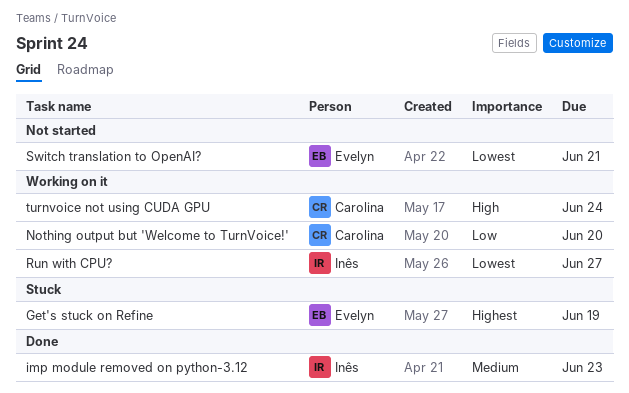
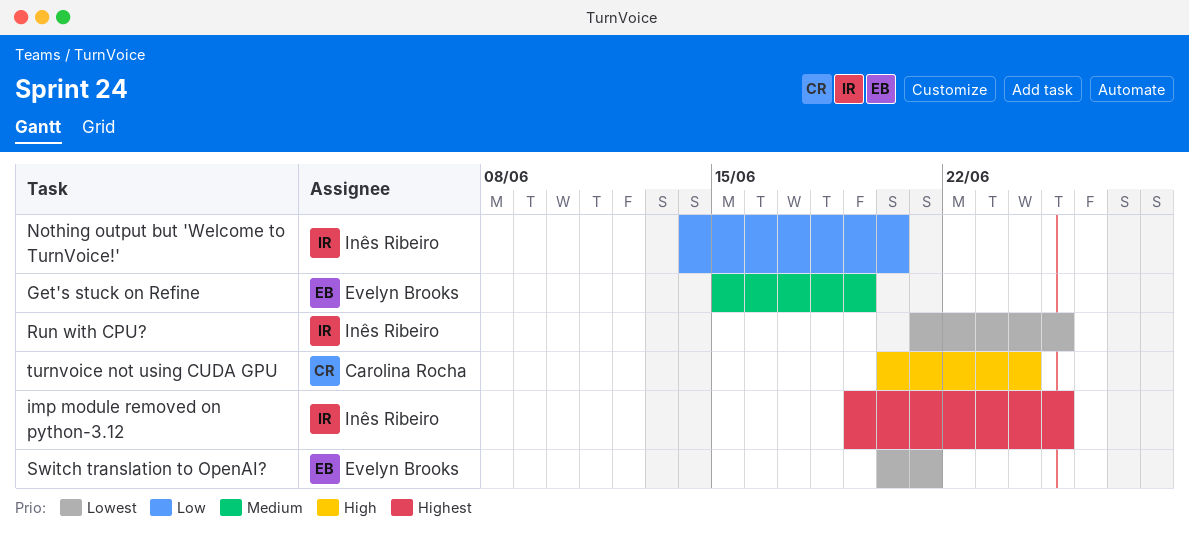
Get's stuck on Refine, priority: Highest -> Medium
imp module removed on python-3.12, priority: Medium -> Highest
imp module removed on python-3.12, due: Jun 23 -> Jun 25
Nothing output but 'Welcome to TurnVoice!', owner: Carolina Rocha -> Inês Ribeiro
Run with CPU?, due: Jun 27 -> Jun 25

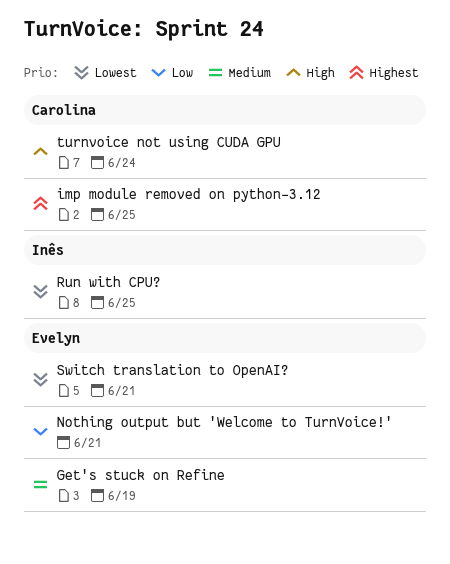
imp module removed on python-3.12, owner: Inês Ribeiro -> Carolina Rocha
Nothing output but 'Welcome to TurnVoice!', owner: Inês Ribeiro -> Evelyn Brooks
Nothing output but 'Welcome to TurnVoice!', due: Jun 20 -> Jun 21

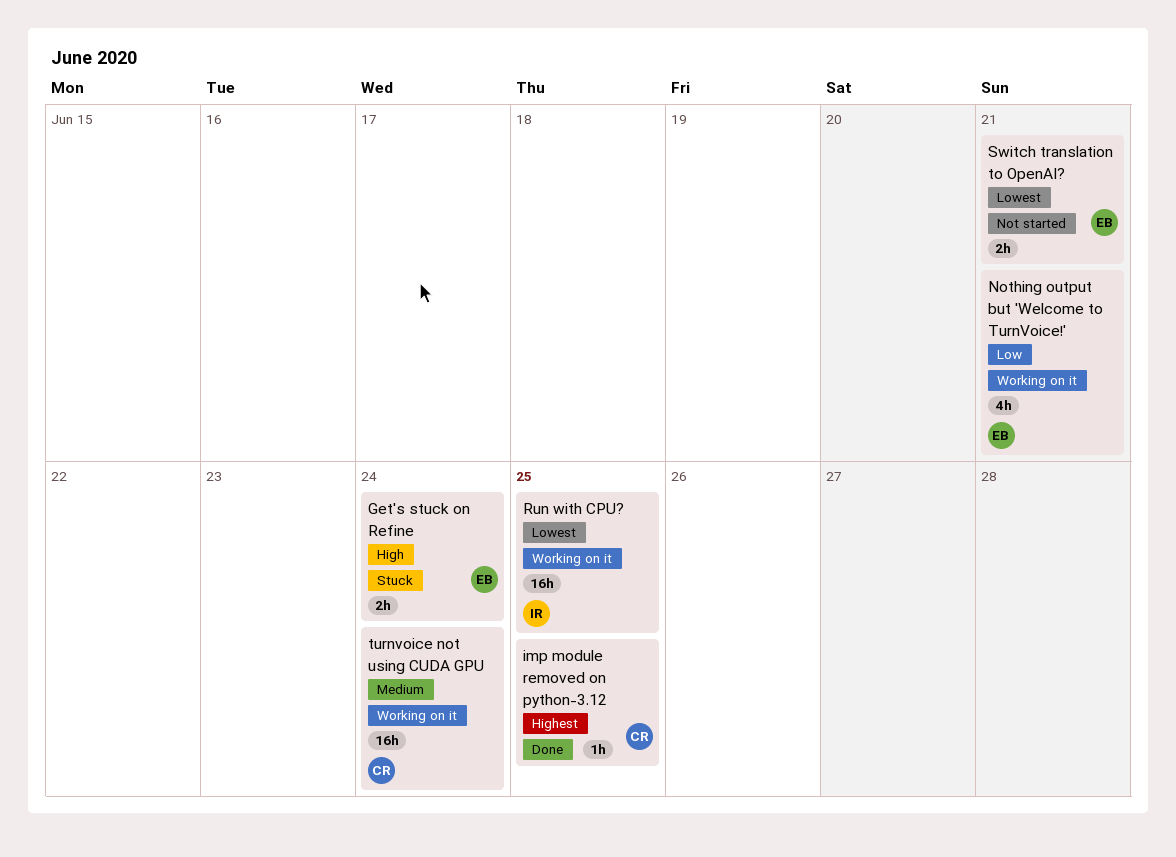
Get's stuck on Refine, priority: Medium -> High
Get's stuck on Refine, due: Jun 19 -> Jun 24
turnvoice not using CUDA GPU, priority: High -> Medium

